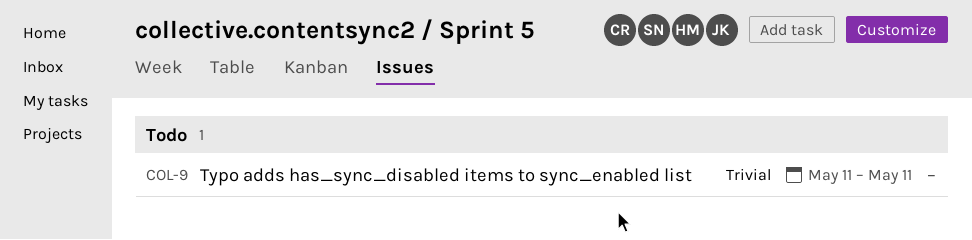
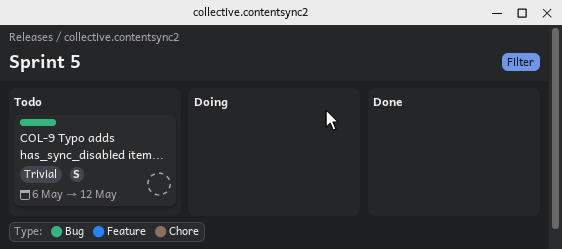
COL-9, start: May 11 -> May 6
COL-9, due: May 11 -> May 12

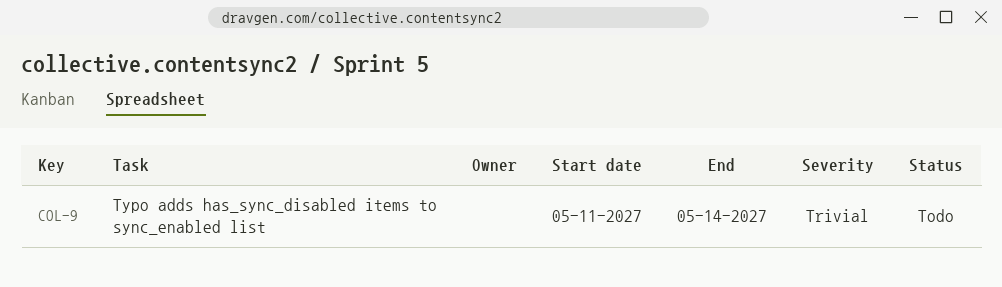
COL-9, start: May 6 -> May 11
COL-9, due: May 12 -> May 14

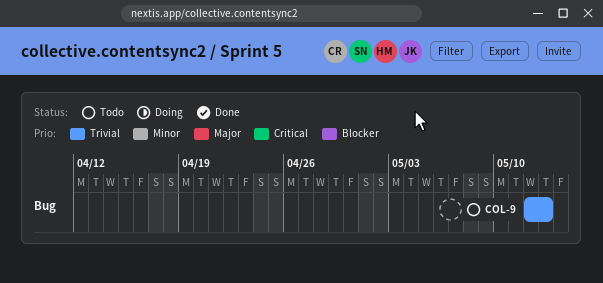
COL-9, start: May 11 -> May 12
COL-9, due: May 14 -> May 13

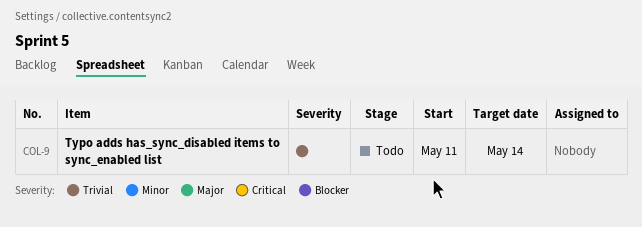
COL-9, start: May 12 -> May 11
COL-9, due: May 13 -> May 14

